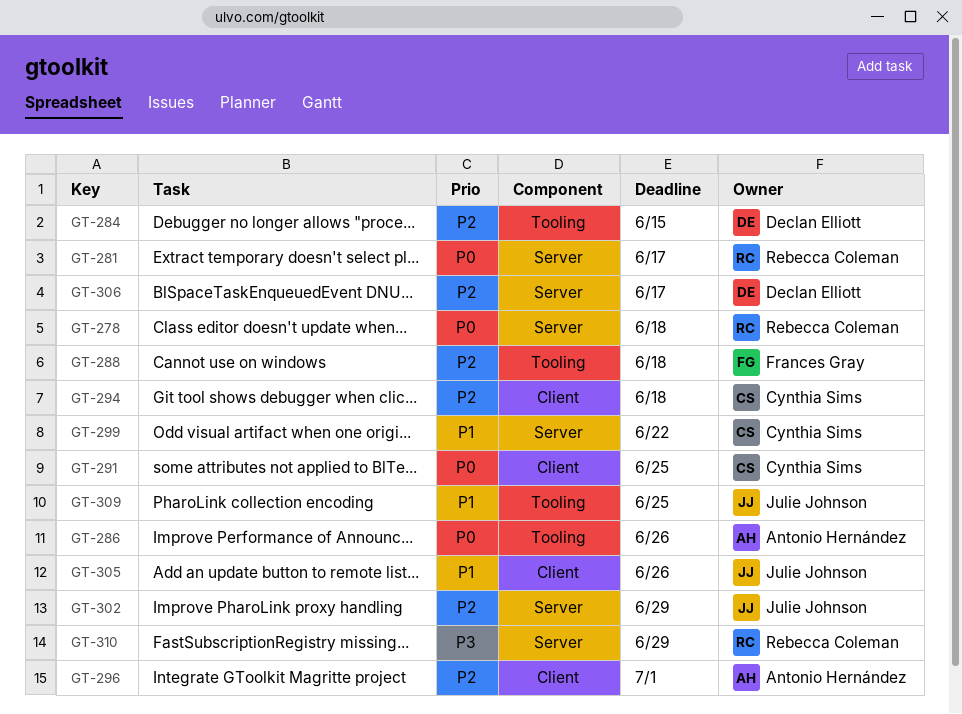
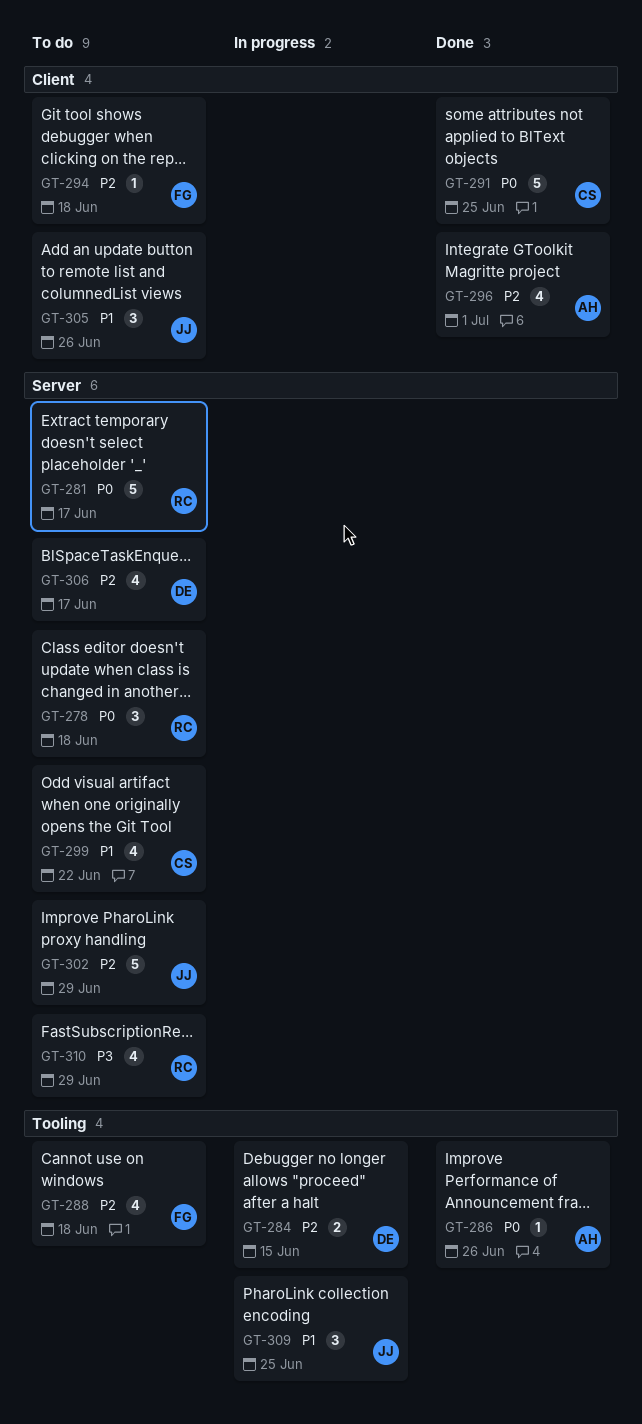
GT-294, owner: Cynthia Sims -> Frances Gray

